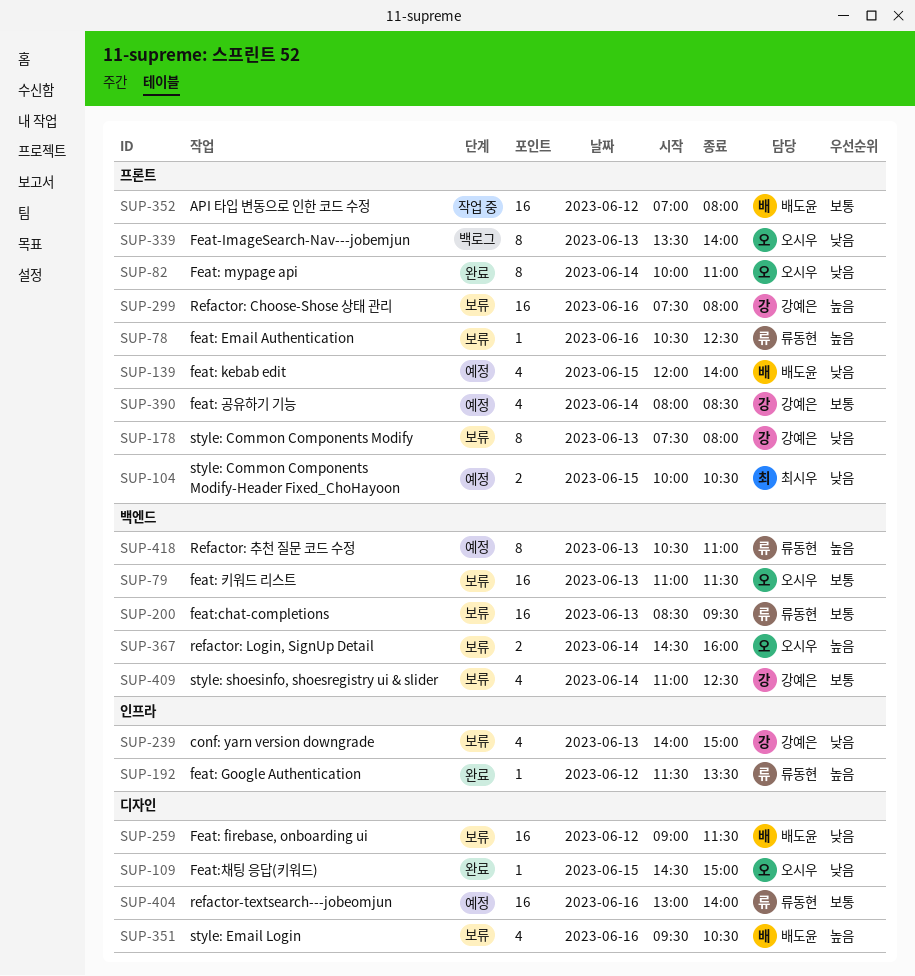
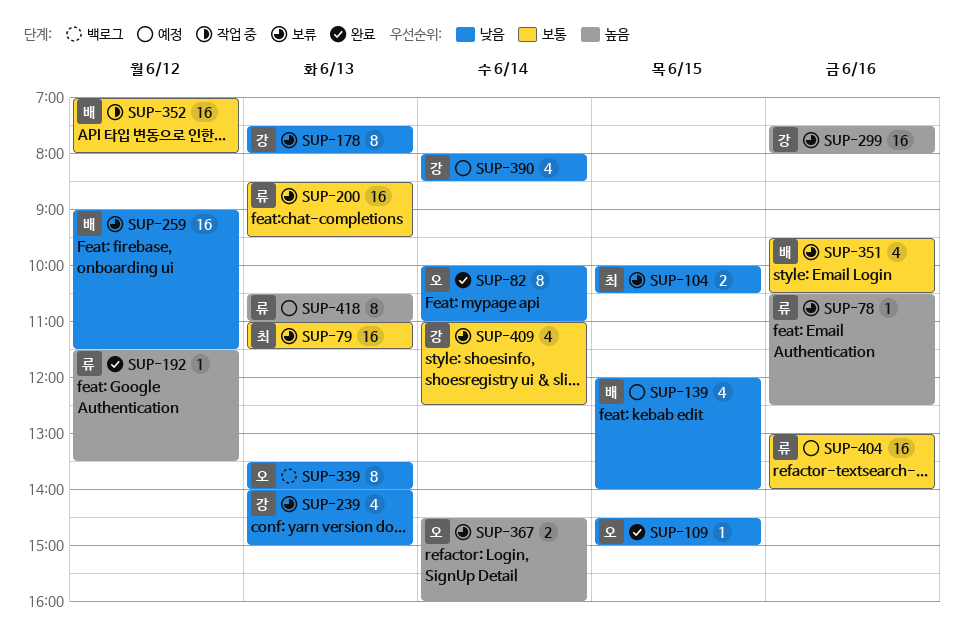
SUP-79, owner: 오시우 -> 최시우
SUP-104, status: 예정 -> 보류
SUP-351, priority: 높음 -> 보통
SUP-390, priority: 보통 -> 낮음

